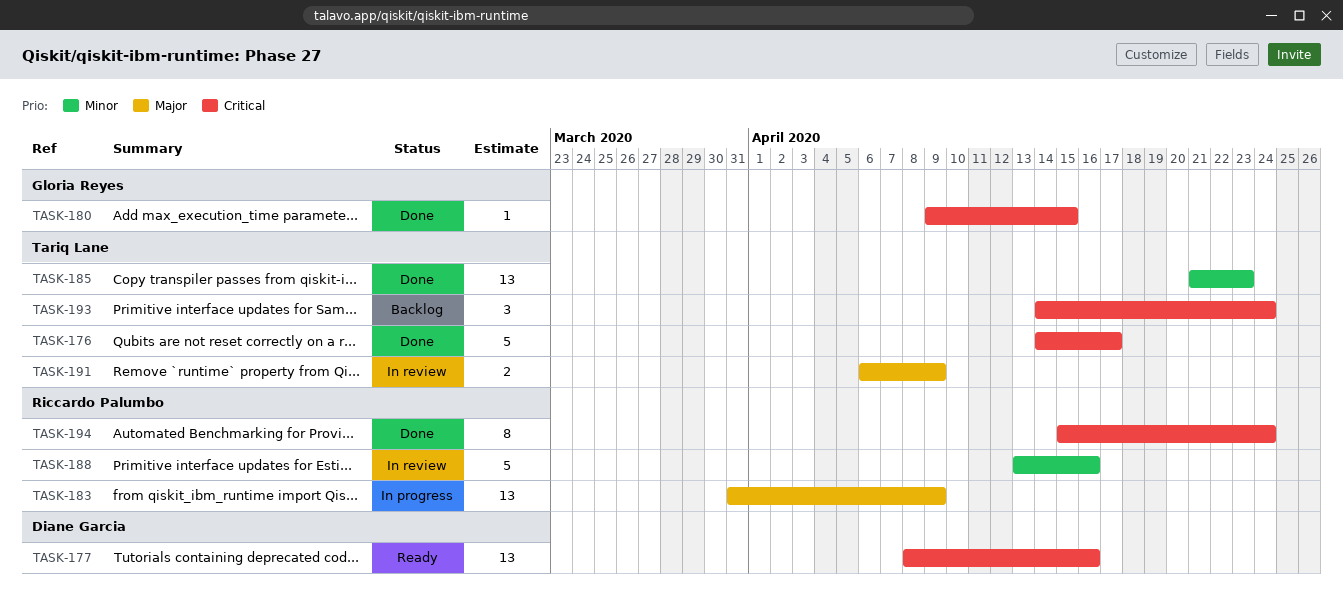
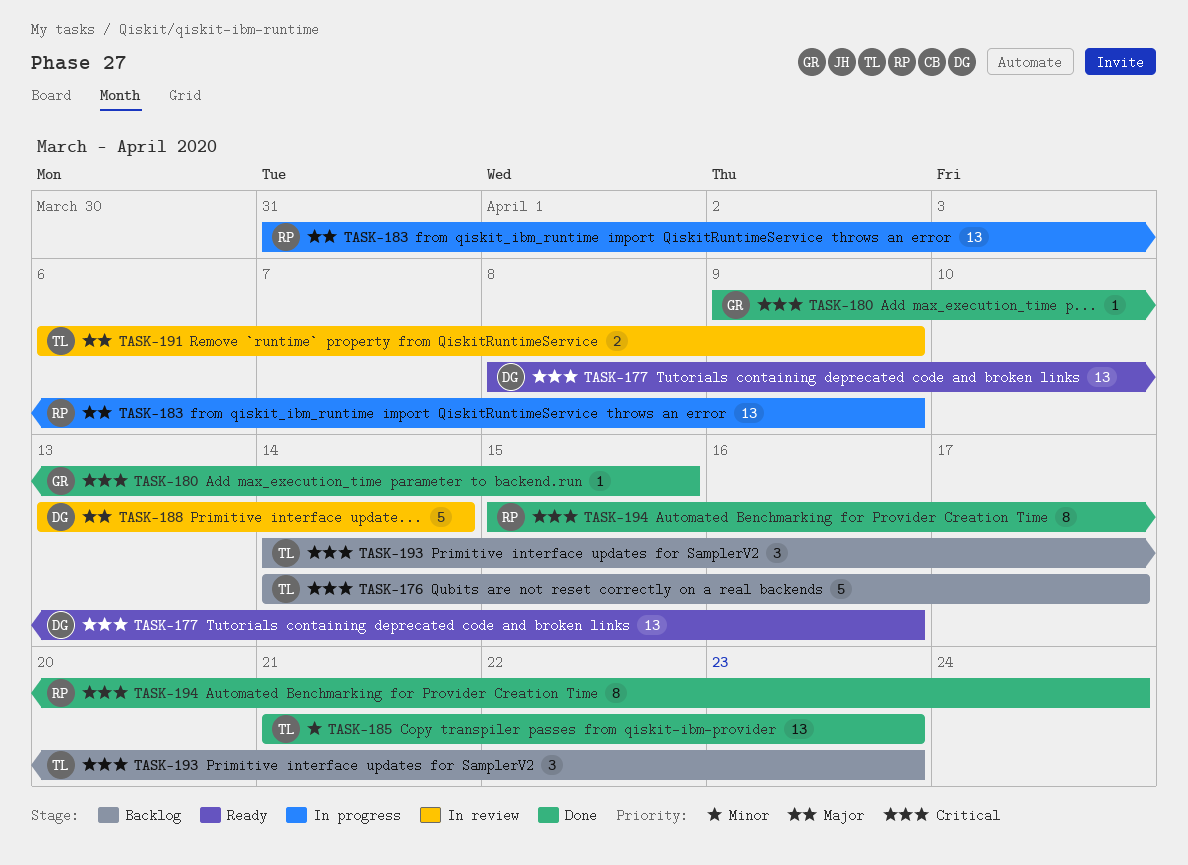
TASK-176, status: Done -> Backlog
TASK-188, owner: Riccardo Palumbo -> Diane Garcia
TASK-188, priority: Minor -> Major
TASK-188, due: Apr 16 -> Apr 14
TASK-193, due: Apr 24 -> Apr 23

